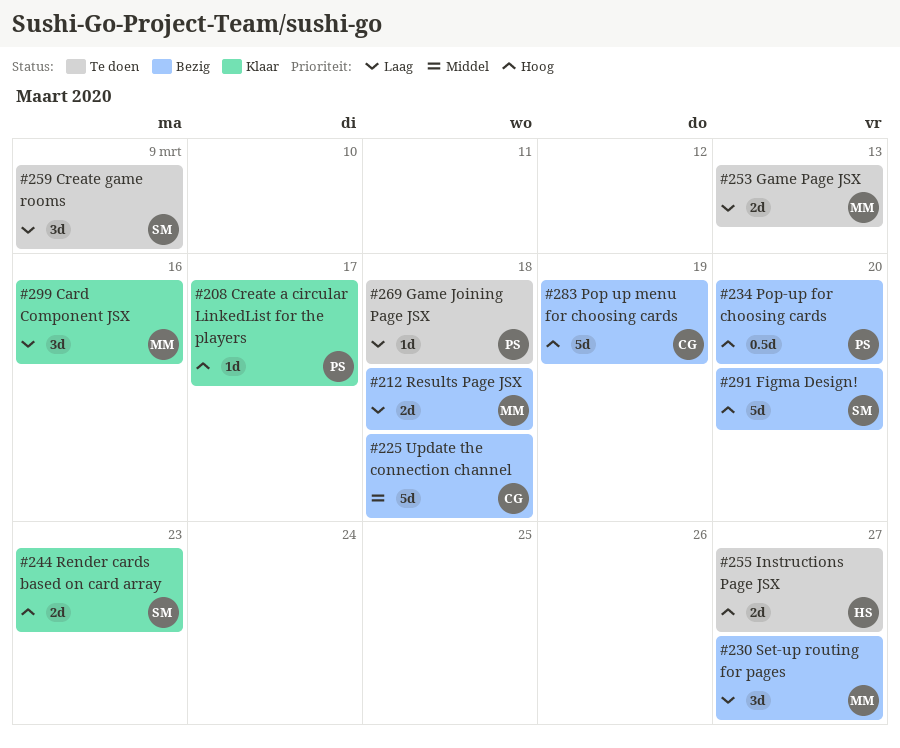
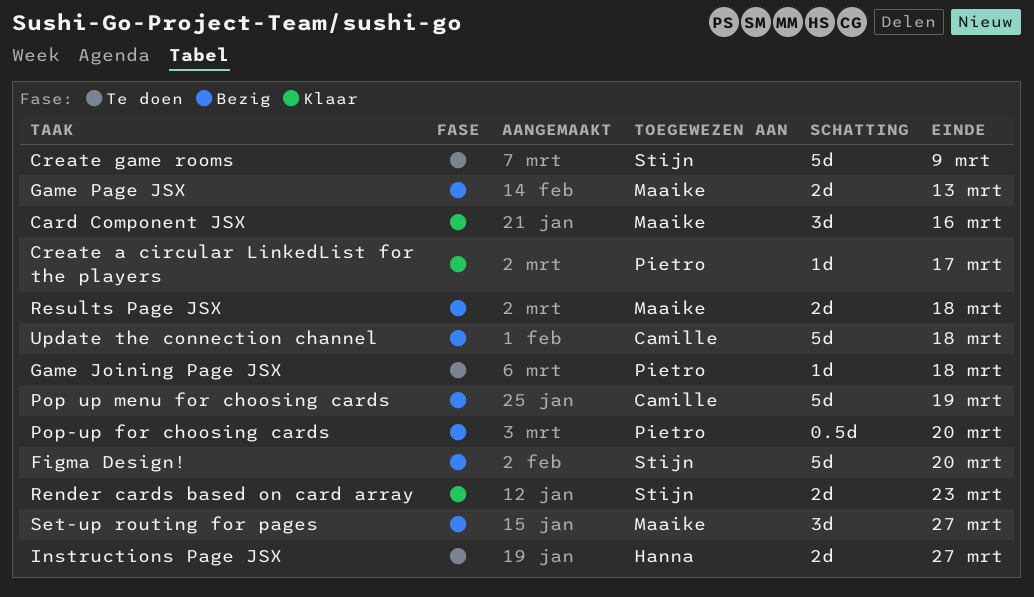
Create game rooms, estimate: 3d -> 5d
Game Page JSX, status: Te doen -> Bezig

